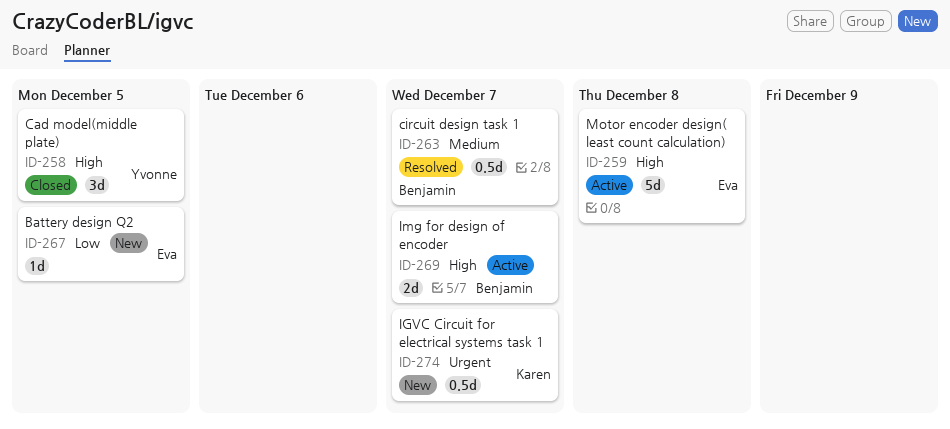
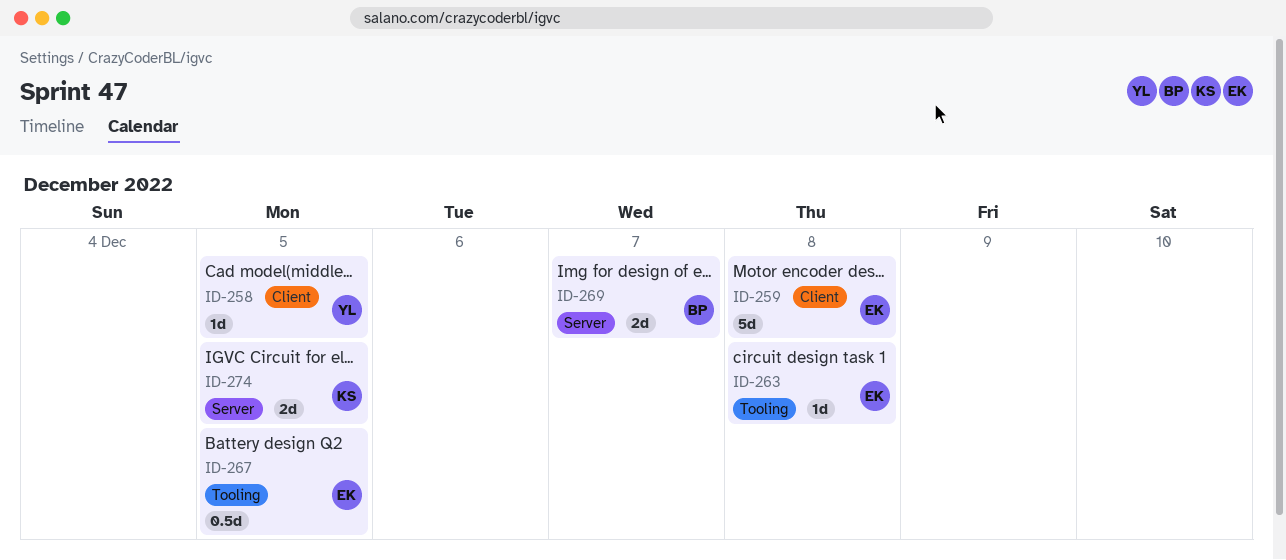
ID-258, estimate: 3d -> 1d
ID-263, owner: Benjamin -> Eva
ID-263, estimate: 0.5d -> 1d
ID-263, due: Dec 7 -> Dec 8
ID-267, estimate: 1d -> 0.5d
ID-274, estimate: 0.5d -> 2d
ID-274, due: Dec 7 -> Dec 5

